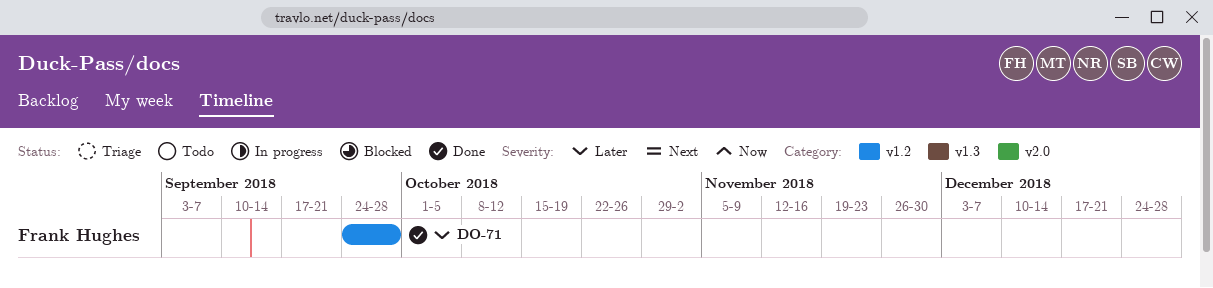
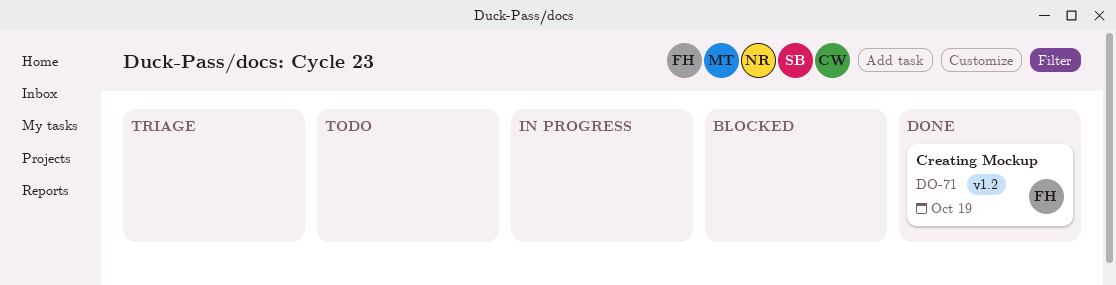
DO-71, due: Sep 28 -> Oct 19

